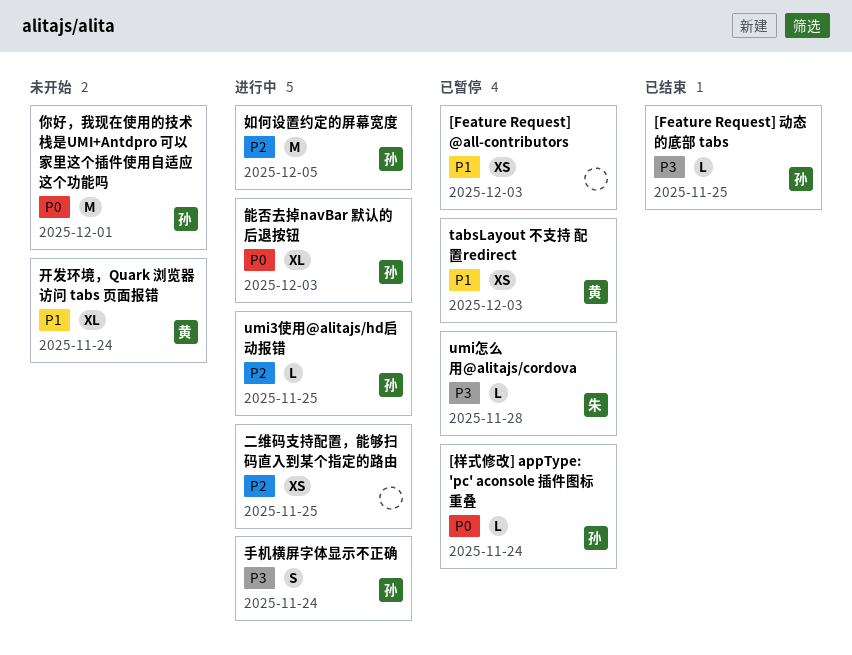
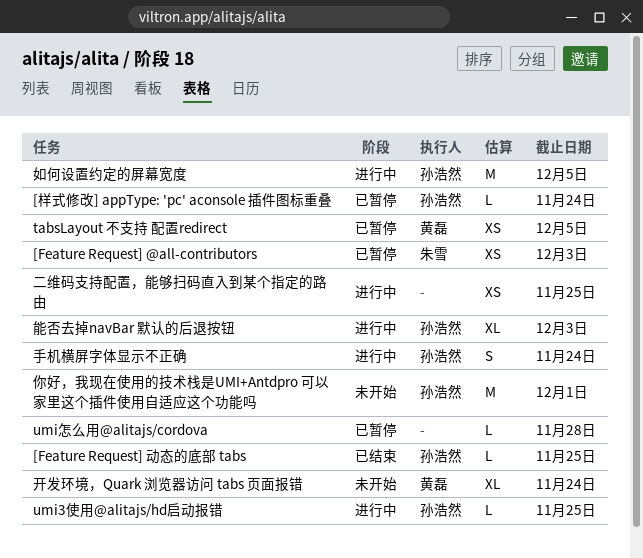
[Feature Request] @all-contributors, owner: none -> 朱雪
tabsLayout 不支持 配置redirect, due: Dec 3 -> Dec 5
umi怎么用@alitajs/cordova, owner: 朱雪 -> none

